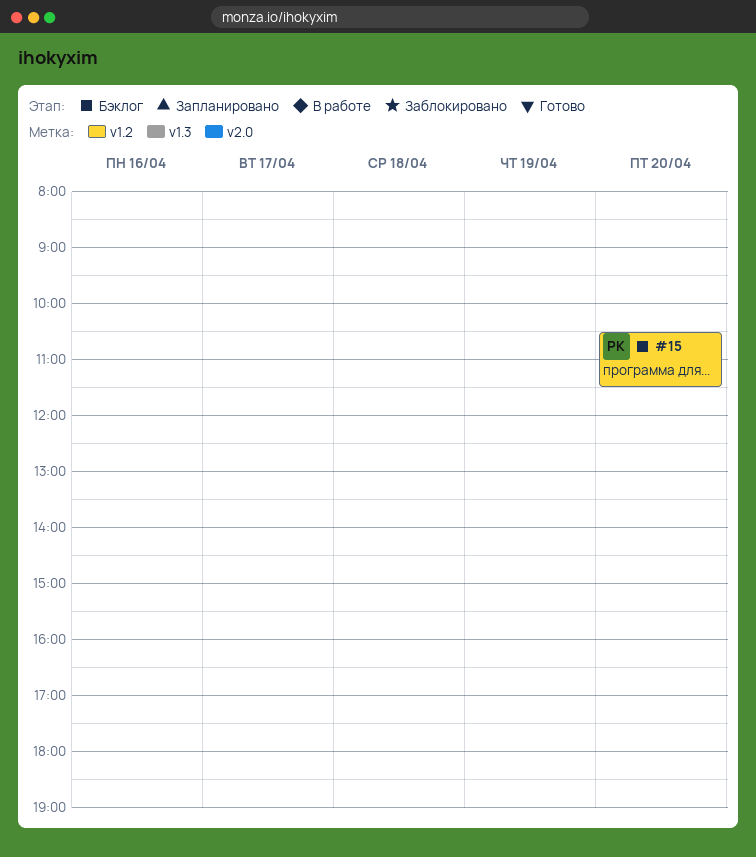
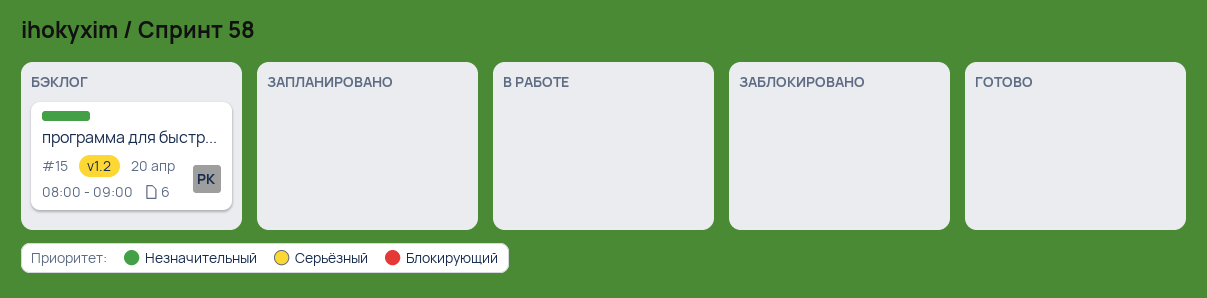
#15, begins: 10:30 -> 08:00
#15, ends: 11:30 -> 09:00

